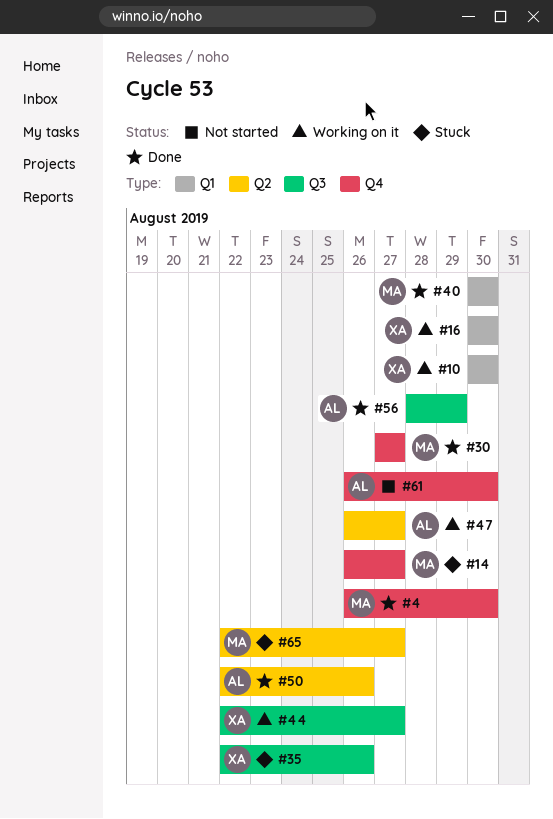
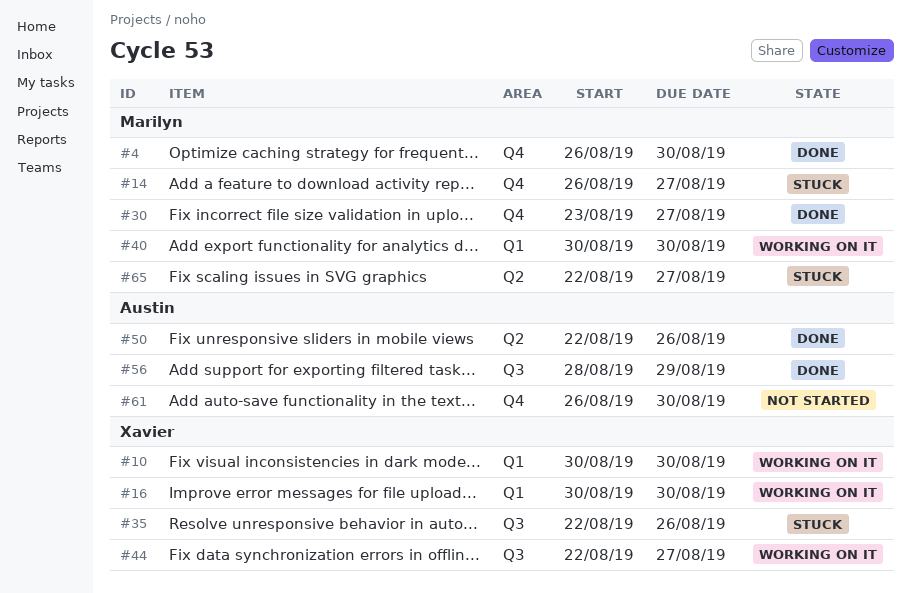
#30, start: Aug 27 -> Aug 23
#40, status: Done -> Working on it
#47: present -> none

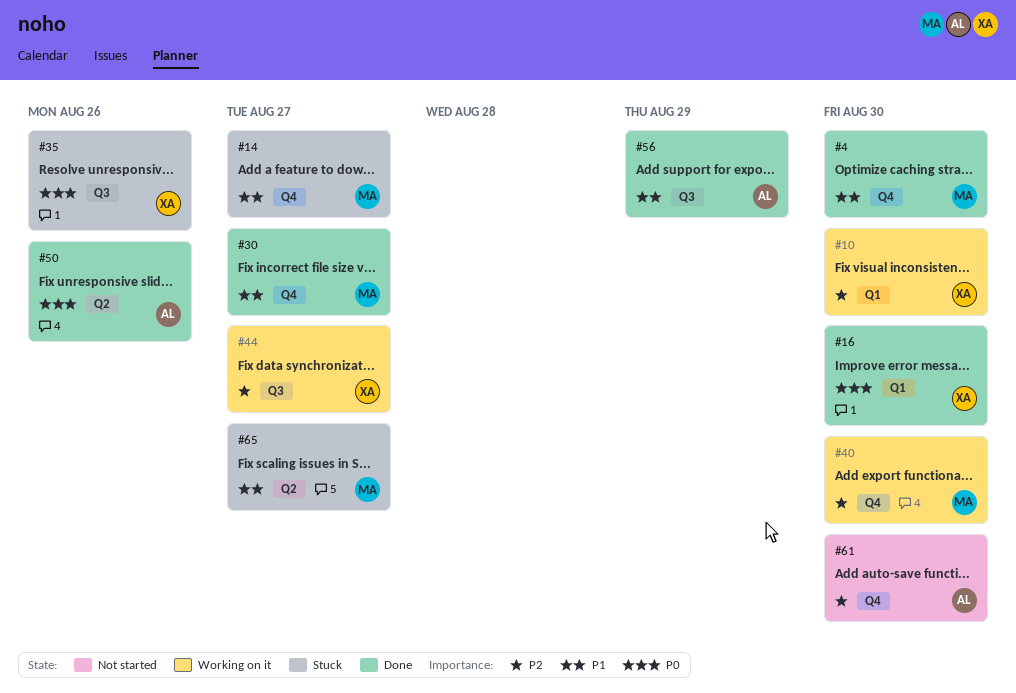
#16, status: Working on it -> Done
#40, label: Q1 -> Q4

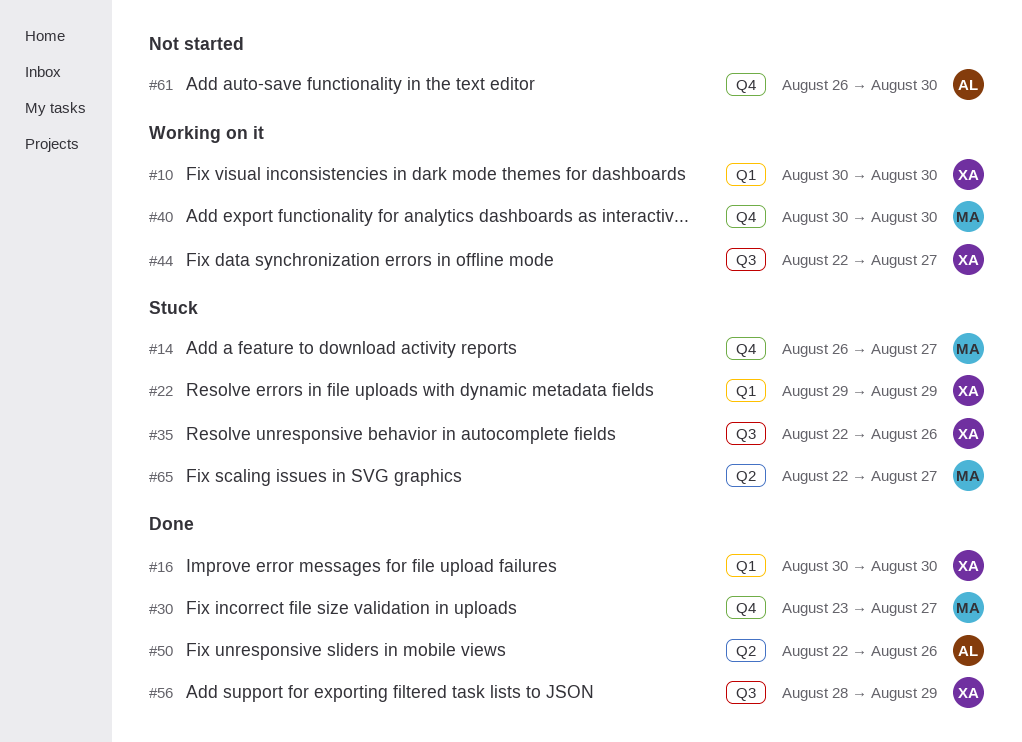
#4: present -> none
#22: none -> present
#56, owner: AL -> XA

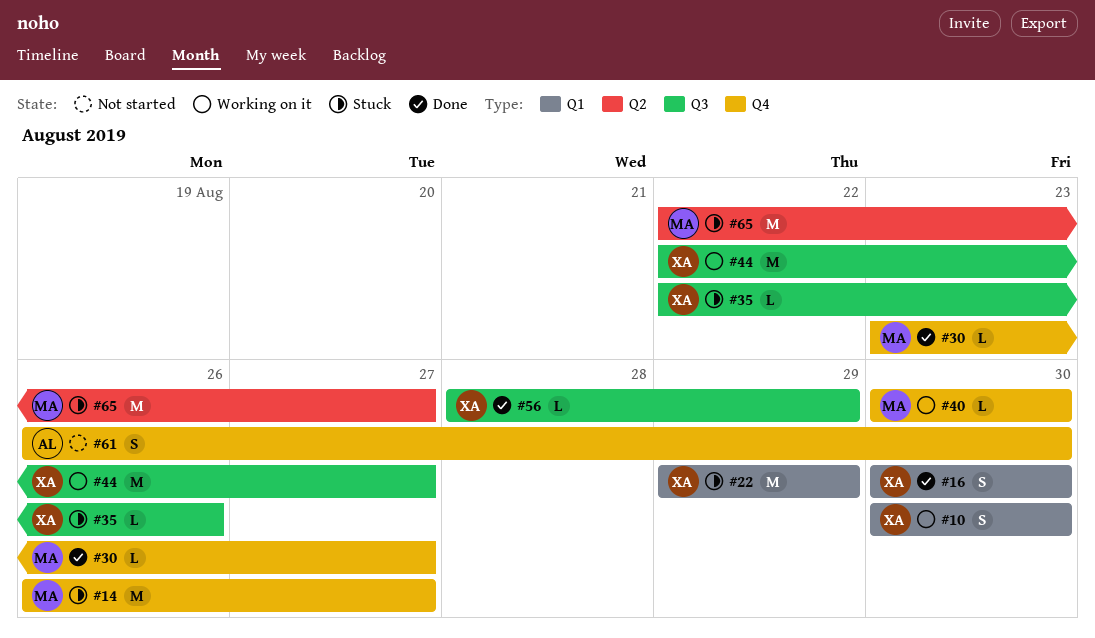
#50: present -> none

